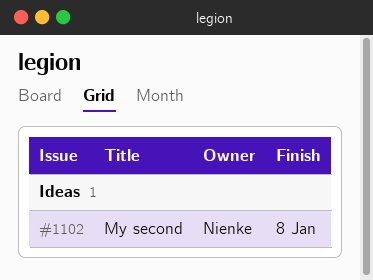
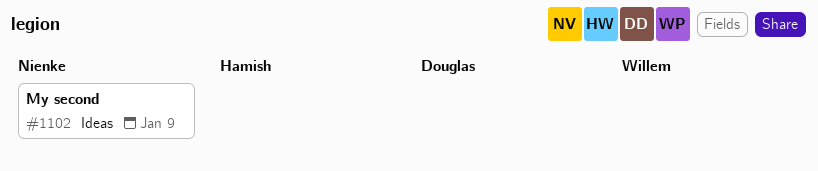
#1102, due: Jan 8 -> Jan 9

